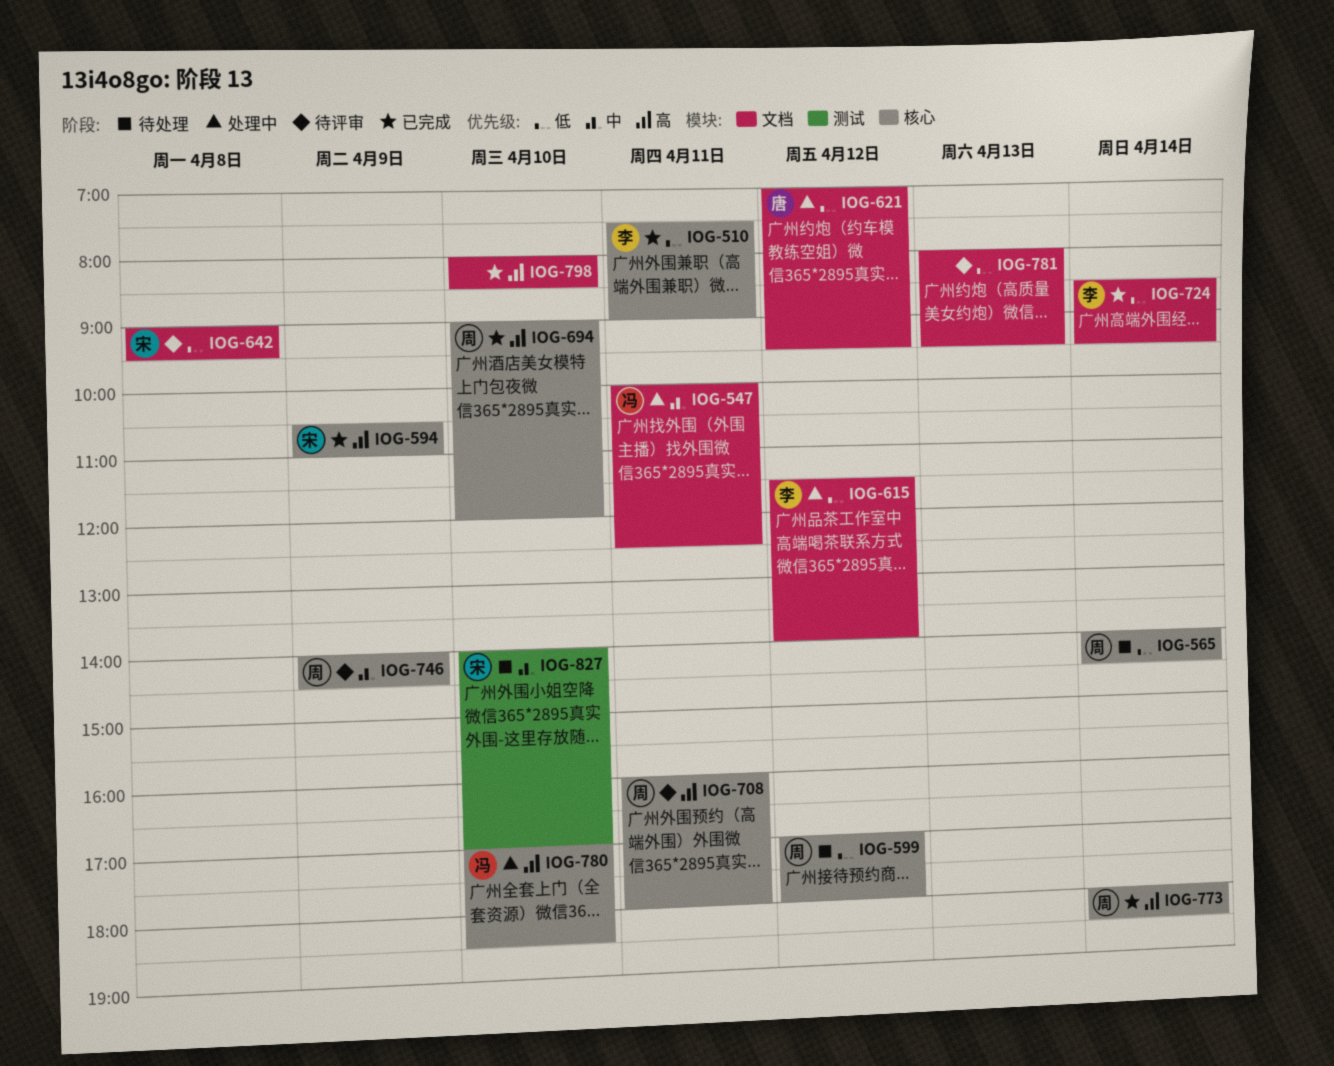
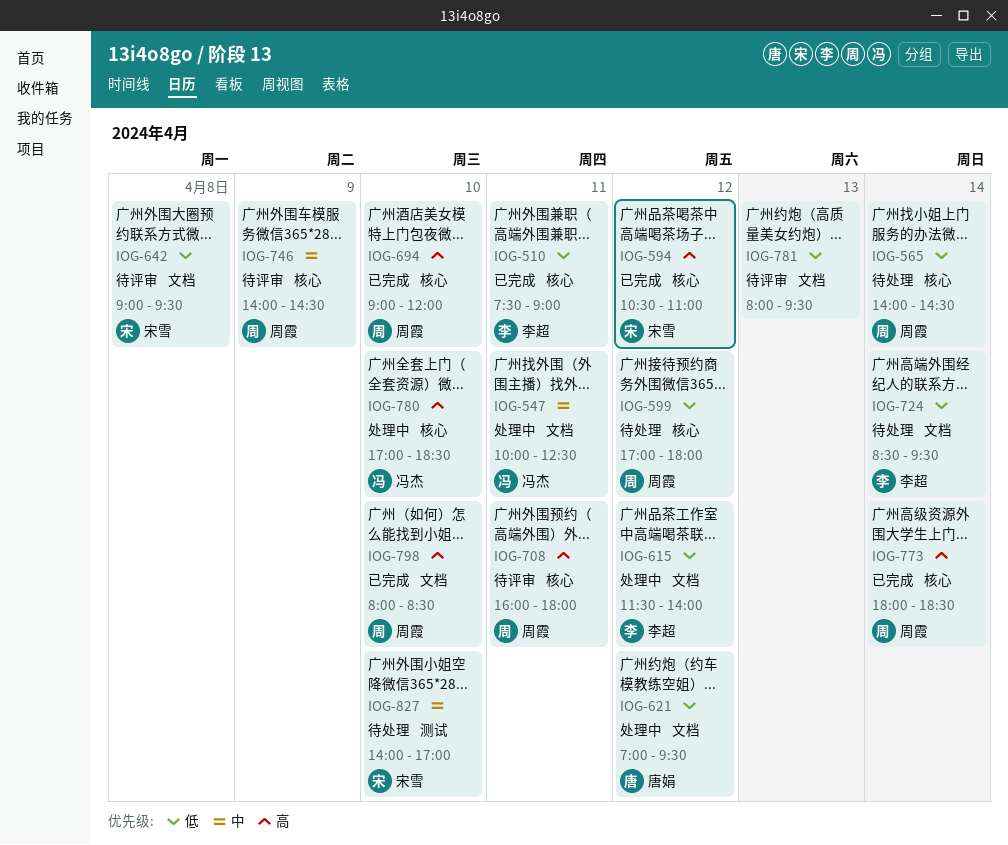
IOG-594, day: Apr 9 -> Apr 12
IOG-724, status: 已完成 -> 待处理
IOG-798, owner: none -> 周霞

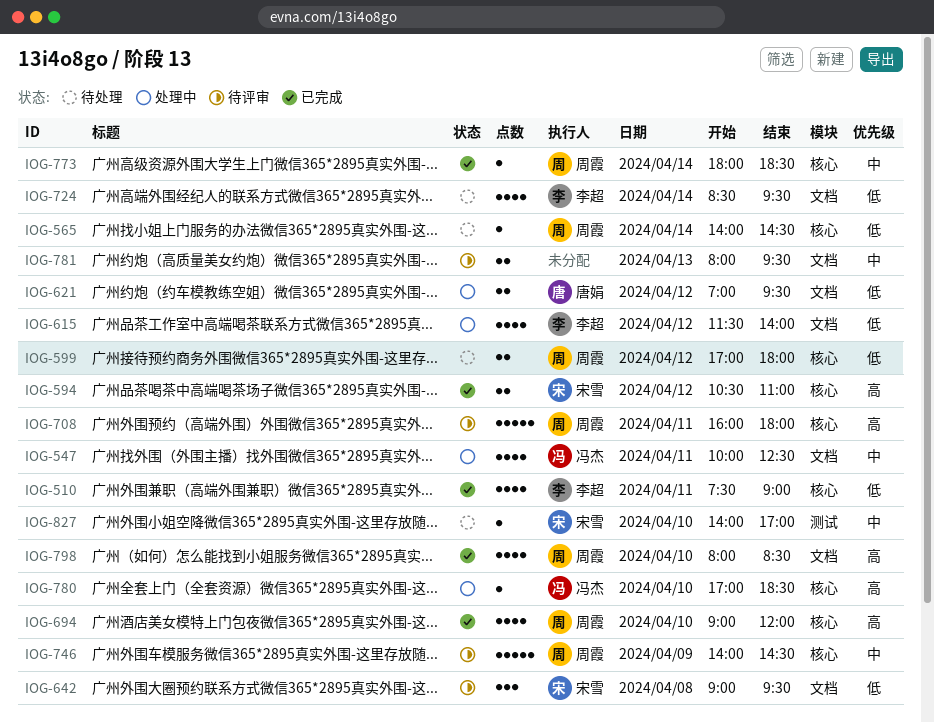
IOG-773, priority: 高 -> 中
IOG-781, priority: 低 -> 中

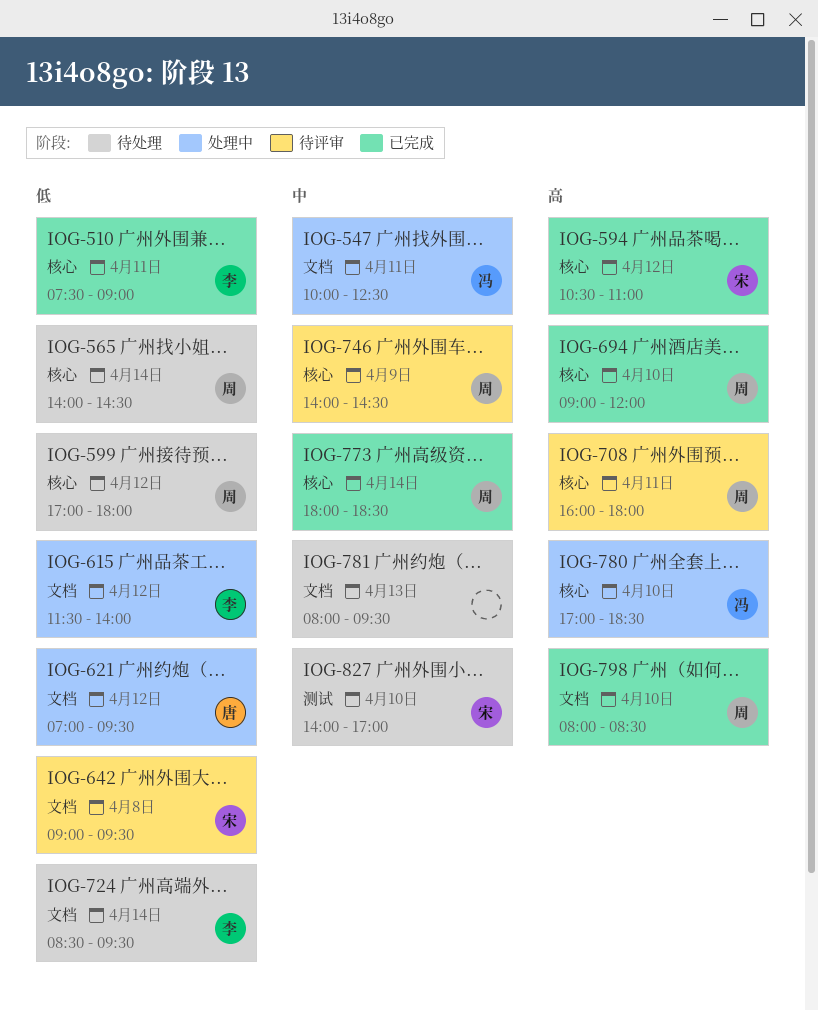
IOG-781, status: 待评审 -> 待处理

